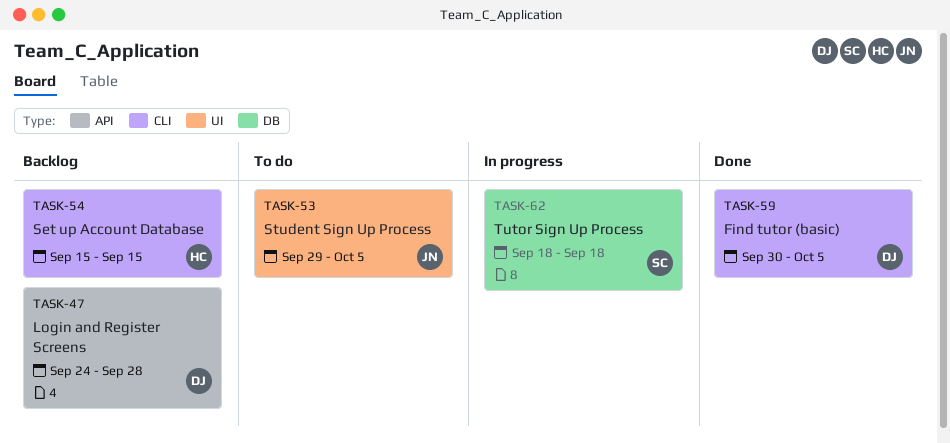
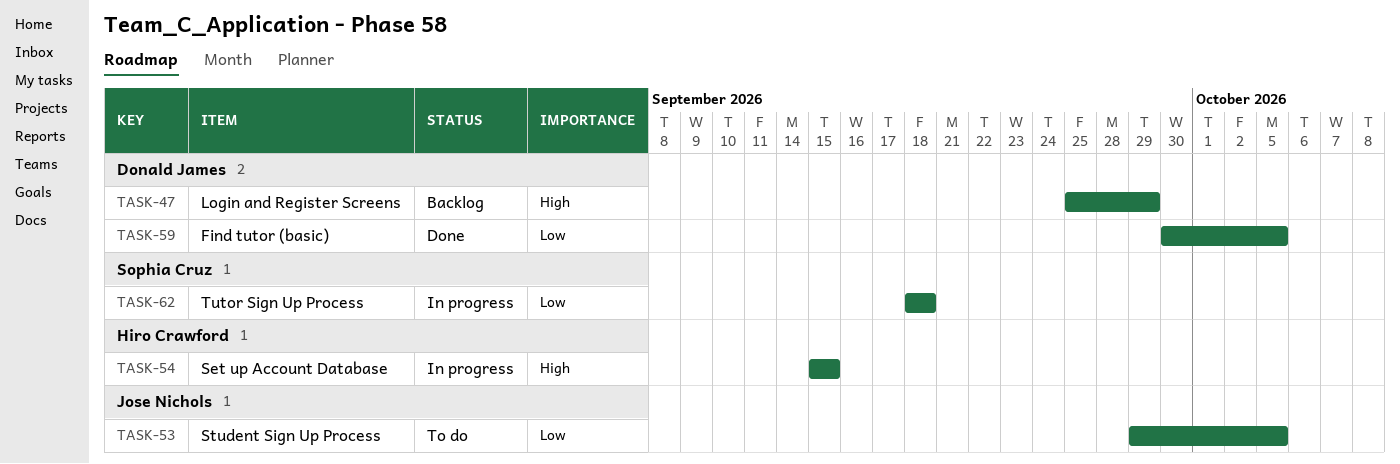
TASK-47, start: Sep 24 -> Sep 25
TASK-47, due: Sep 28 -> Sep 29
TASK-54, status: Backlog -> In progress

